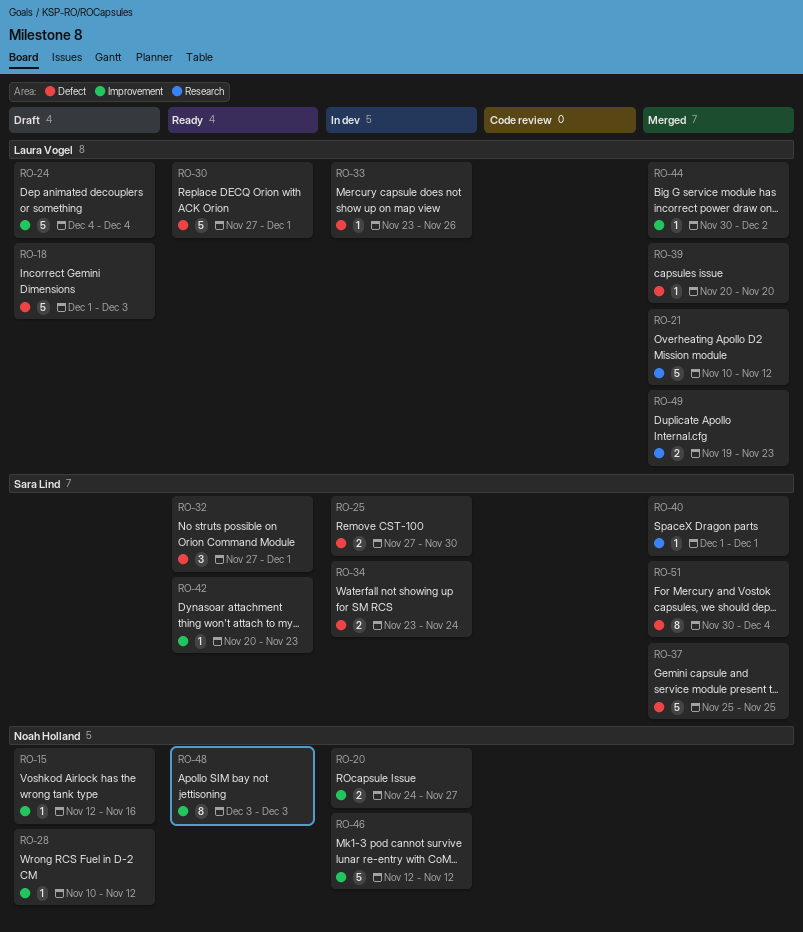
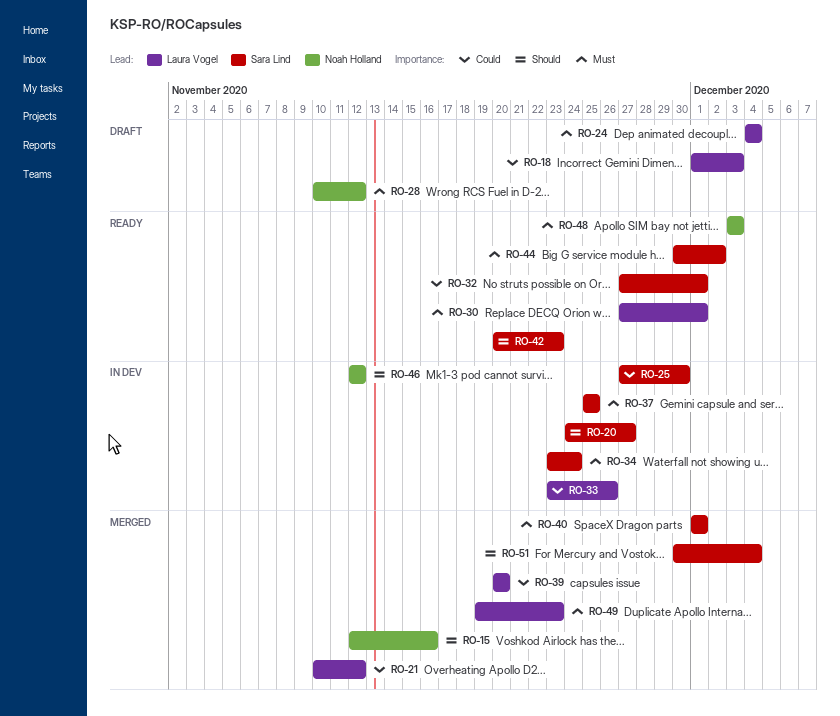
RO-15, status: Draft -> Merged
RO-20, owner: Noah Holland -> Sara Lind
RO-37, status: Merged -> In dev
RO-44, status: Merged -> Ready
RO-44, owner: Laura Vogel -> Sara Lind

